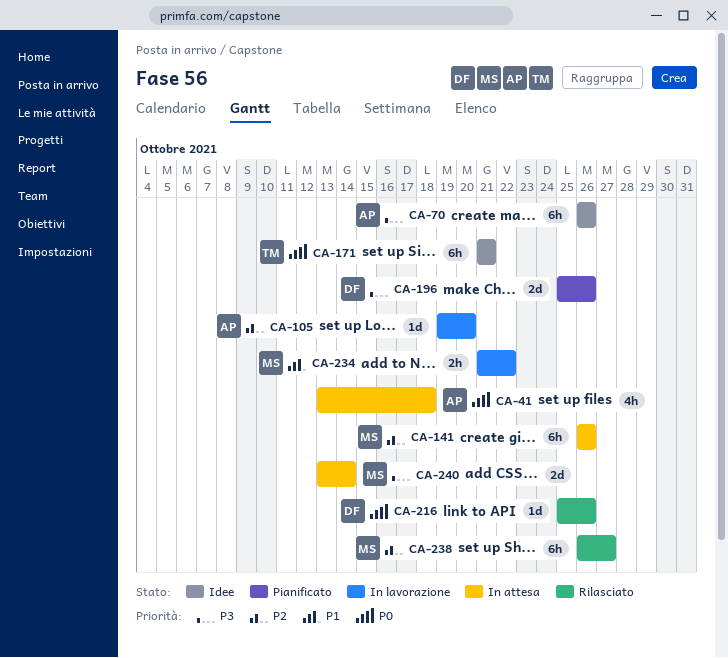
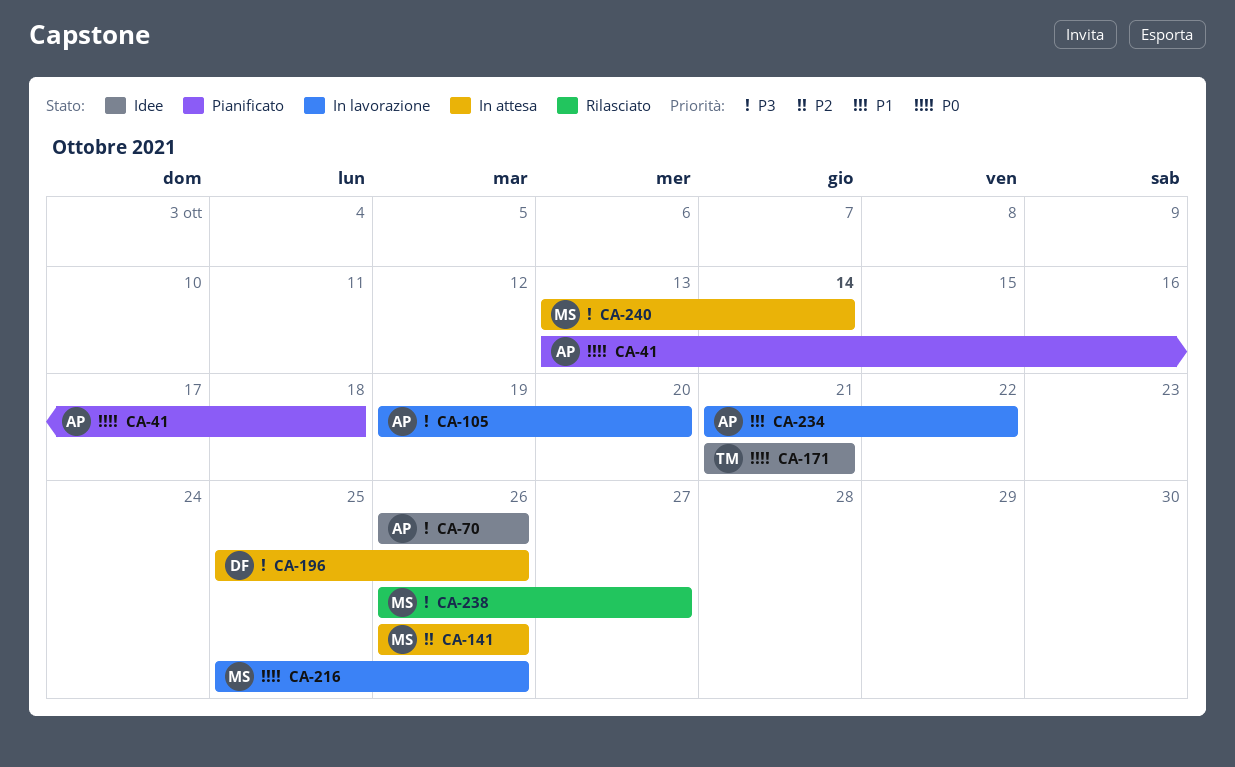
CA-41, status: In attesa -> Pianificato
CA-105, priority: P2 -> P3
CA-196, status: Pianificato -> In attesa
CA-216, status: Rilasciato -> In lavorazione
CA-216, owner: DF -> MS
CA-234, owner: MS -> AP
CA-238, priority: P2 -> P3

